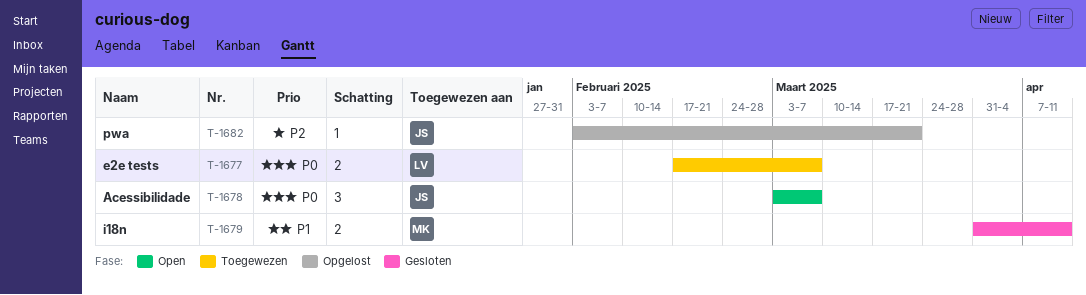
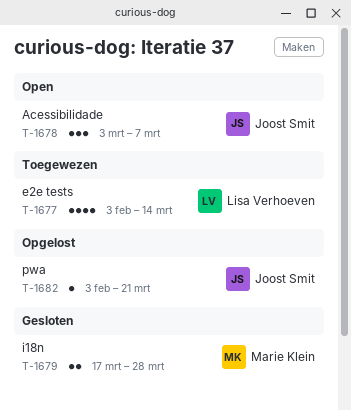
T-1677, estimate: 2 -> 4
T-1677, start: Feb 17 -> Feb 3
T-1677, due: Mar 7 -> Mar 14
T-1679, start: Mar 31 -> Mar 17
T-1679, due: Apr 11 -> Mar 28

